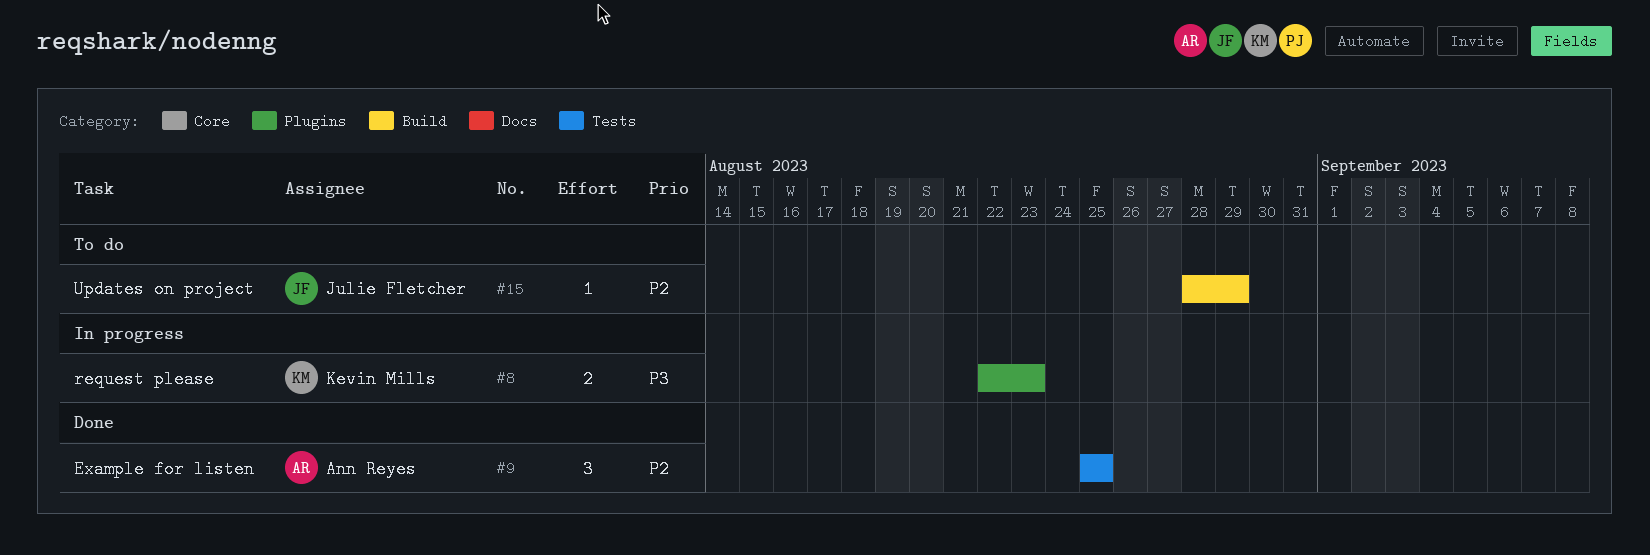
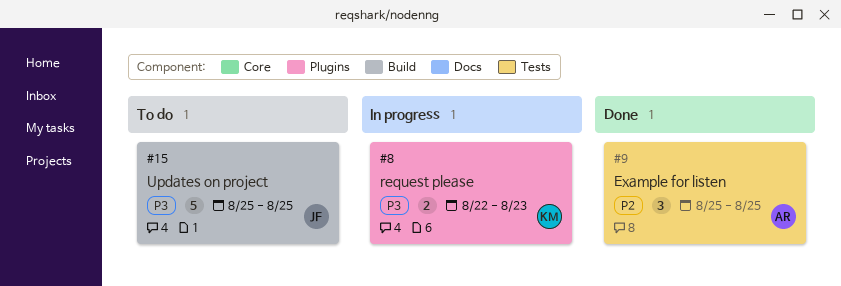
#15, priority: P2 -> P3
#15, estimate: 1 -> 5
#15, start: Aug 28 -> Aug 25
#15, due: Aug 29 -> Aug 25

